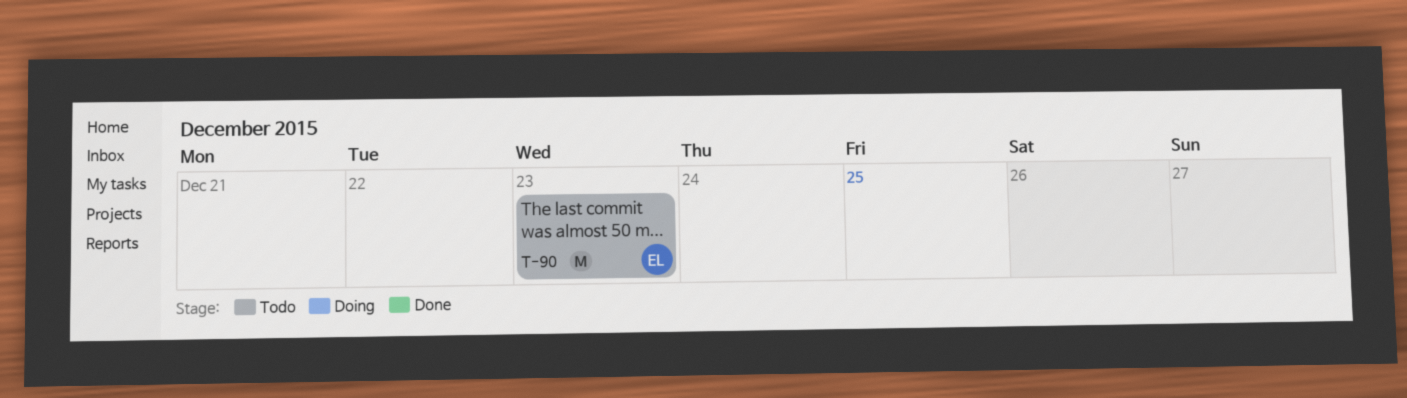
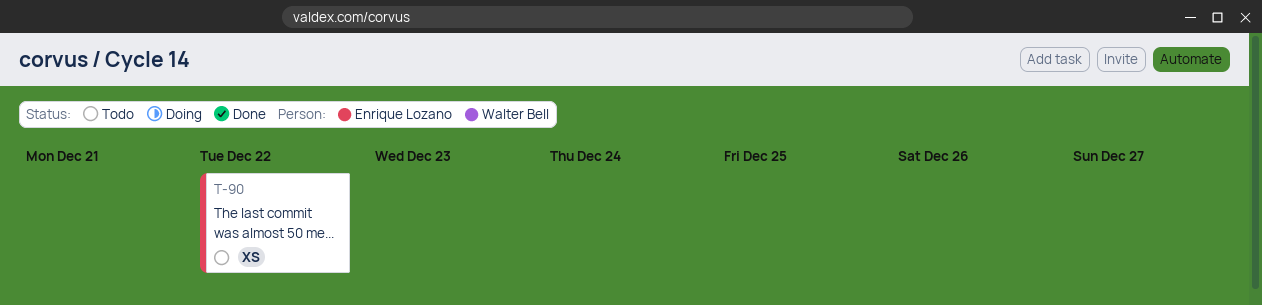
T-90, estimate: M -> XS
T-90, due: Dec 23 -> Dec 22

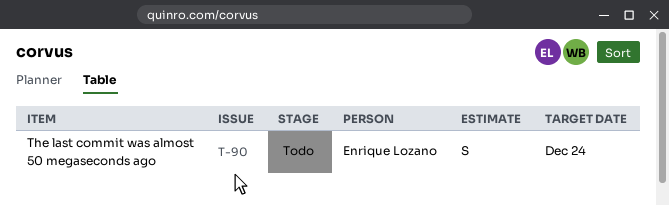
T-90, estimate: XS -> S
T-90, due: Dec 22 -> Dec 24

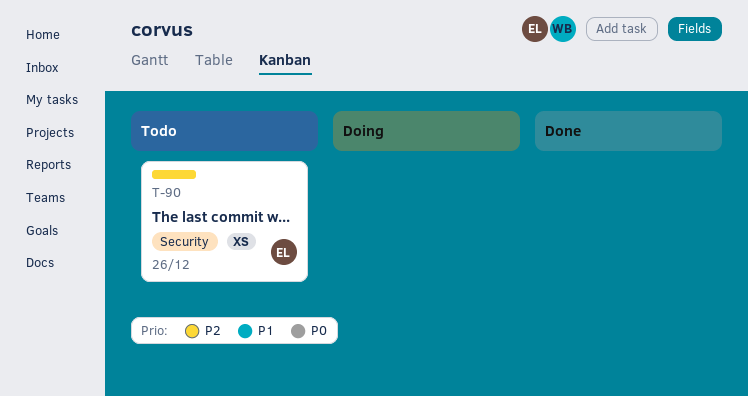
T-90, estimate: S -> XS
T-90, due: Dec 24 -> Dec 26

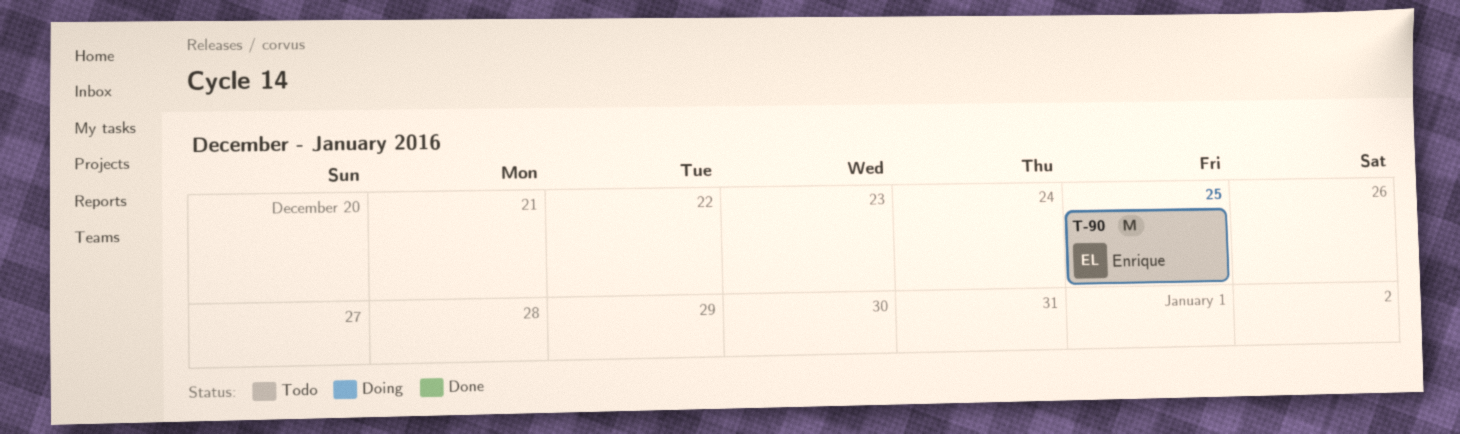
T-90, estimate: XS -> M
T-90, due: Dec 26 -> Dec 25

